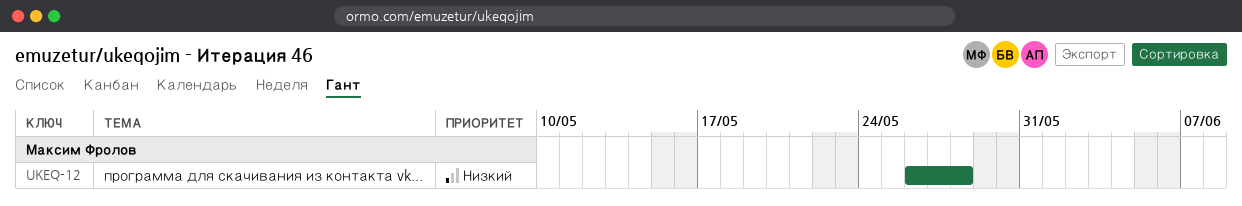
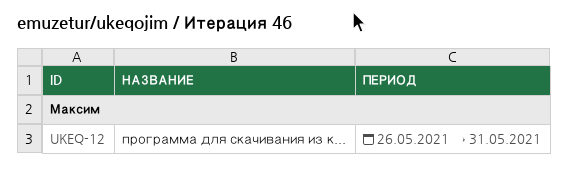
UKEQ-12, due: May 28 -> May 31

